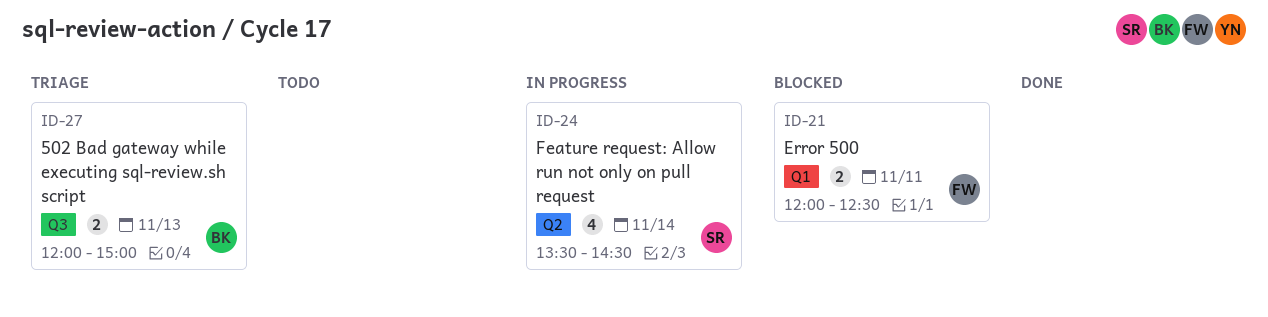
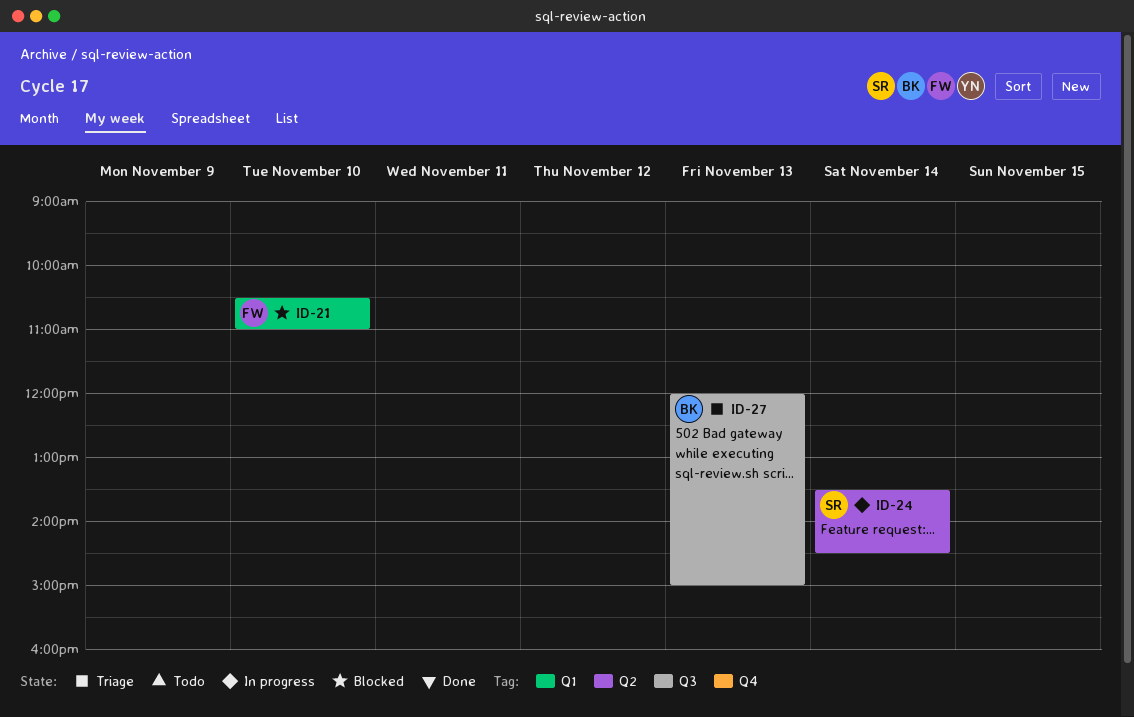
ID-21, day: Nov 11 -> Nov 10
ID-21, begins: 12:00 -> 10:30
ID-21, ends: 12:30 -> 11:00

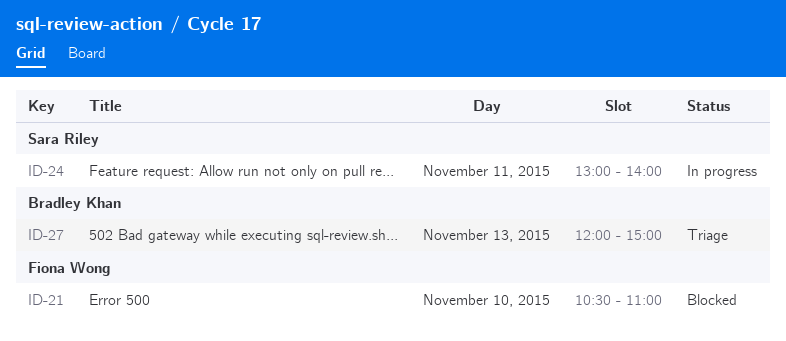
ID-24, day: Nov 14 -> Nov 11
ID-24, begins: 13:30 -> 13:00
ID-24, ends: 14:30 -> 14:00

